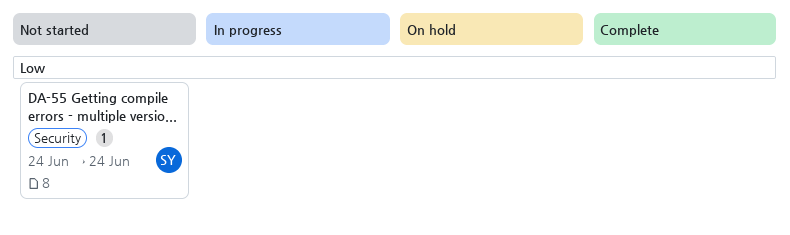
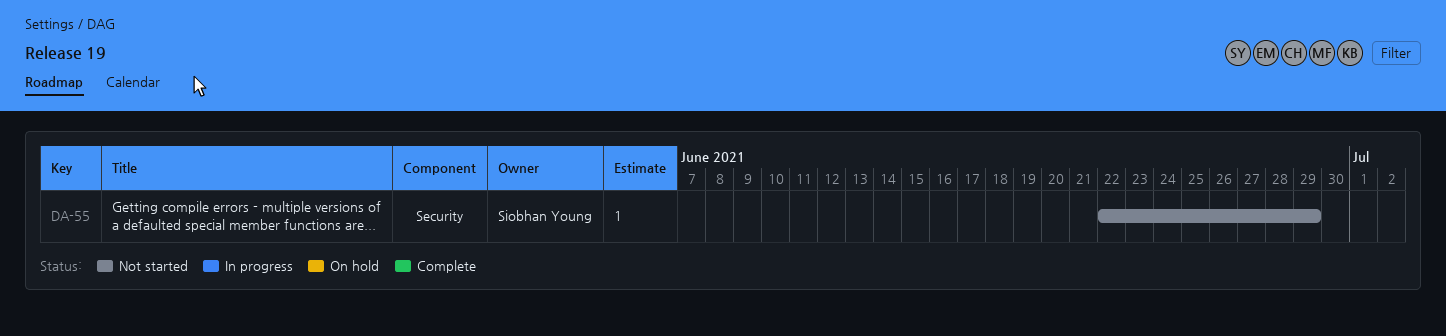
DA-55, start: Jun 24 -> Jun 22
DA-55, due: Jun 24 -> Jun 29

